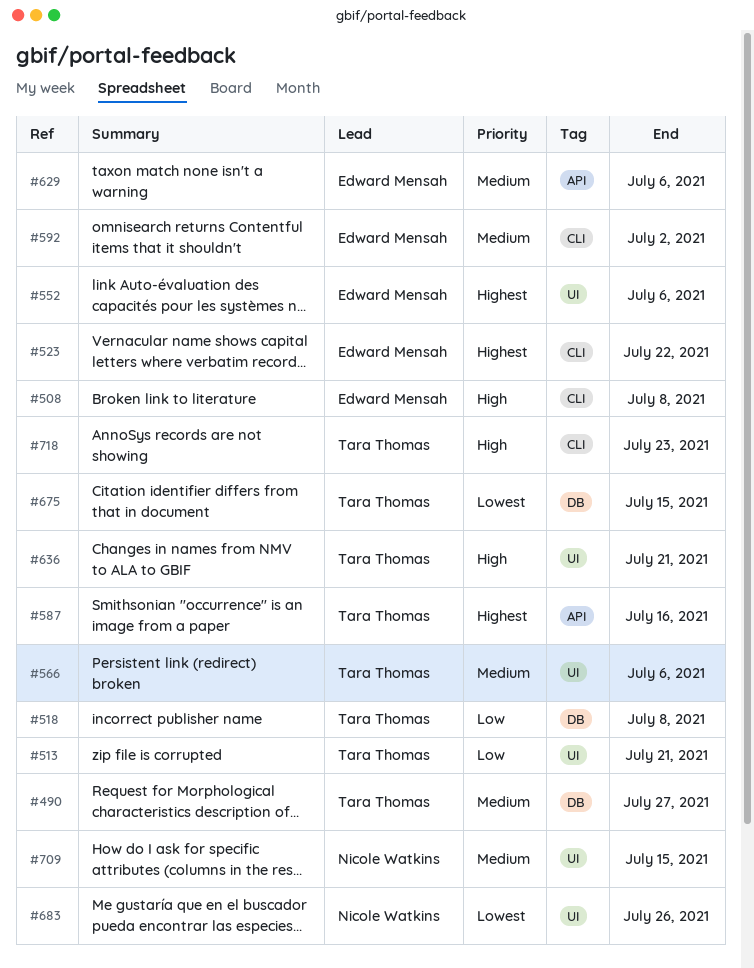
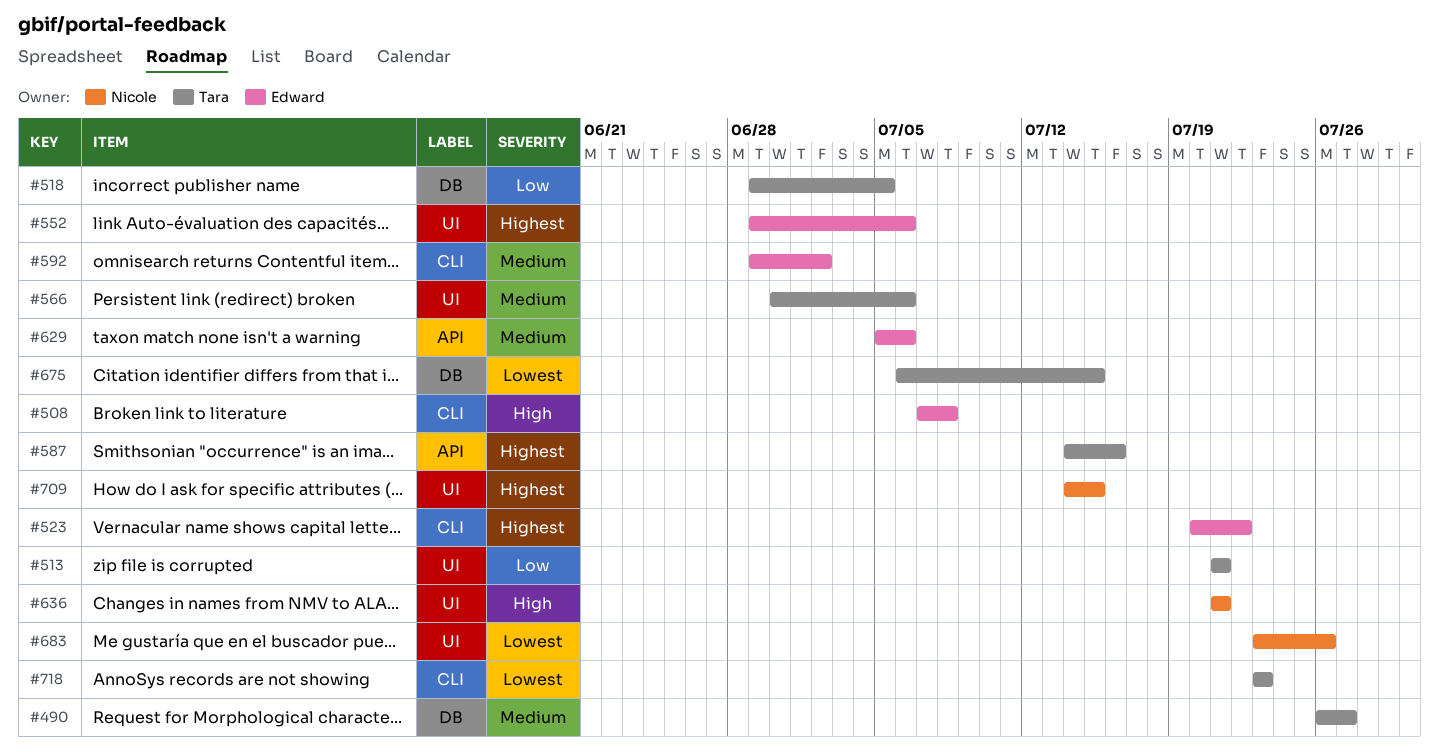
#518, due: Jul 8 -> Jul 5
#636, owner: Tara Thomas -> Nicole Watkins
#709, priority: Medium -> Highest
#718, priority: High -> Lowest

